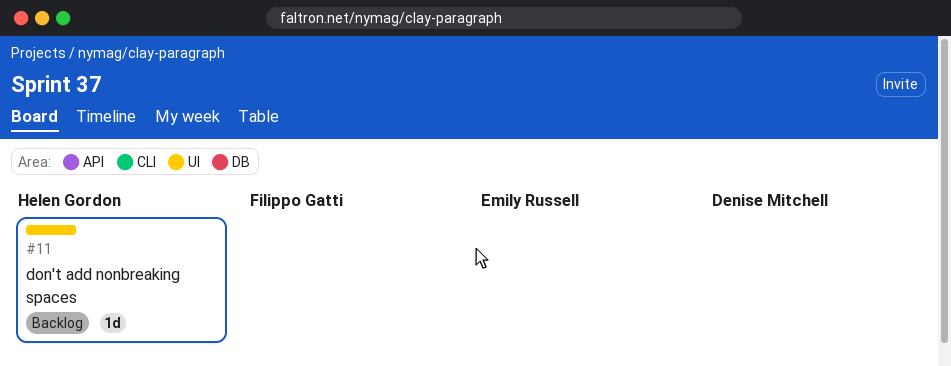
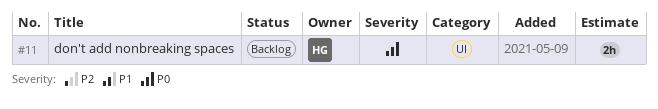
#11, estimate: 1d -> 2h

